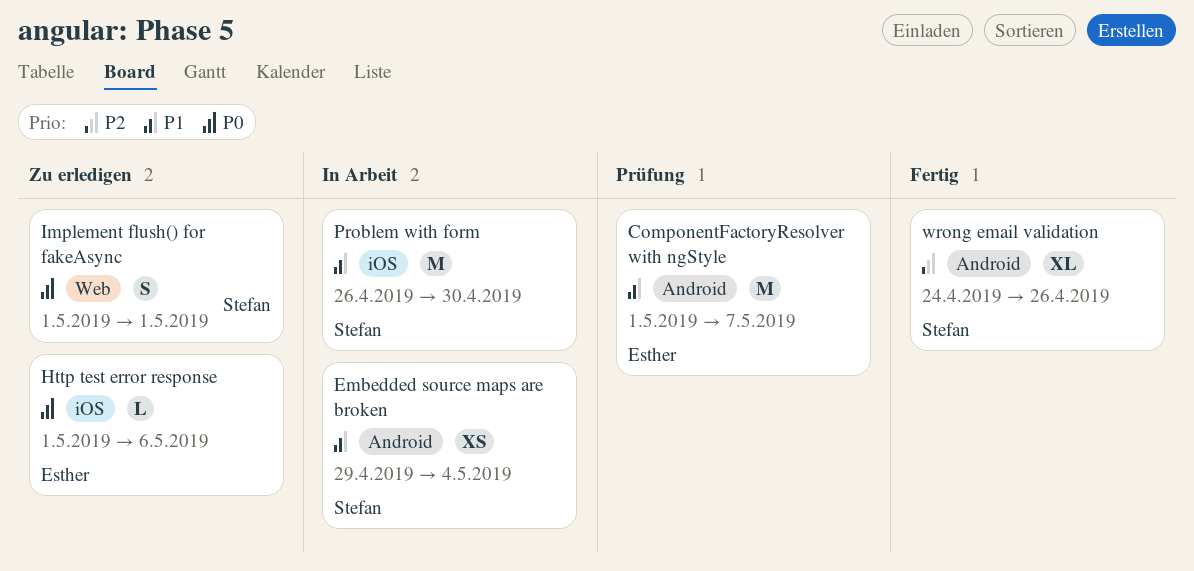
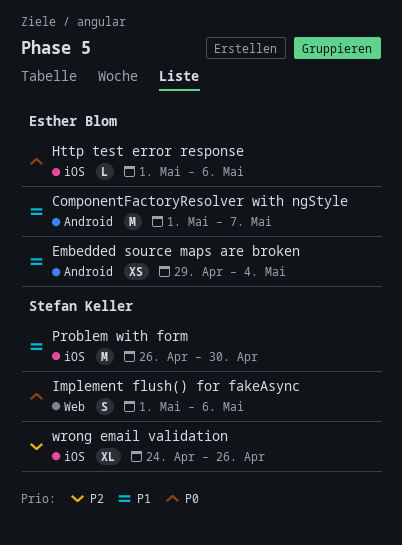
Embedded source maps are broken, owner: Stefan Keller -> Esther Blom
Implement flush() for fakeAsync, due: May 1 -> May 6
wrong email validation, label: Android -> iOS

